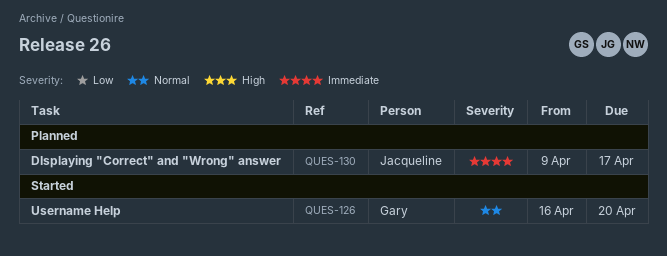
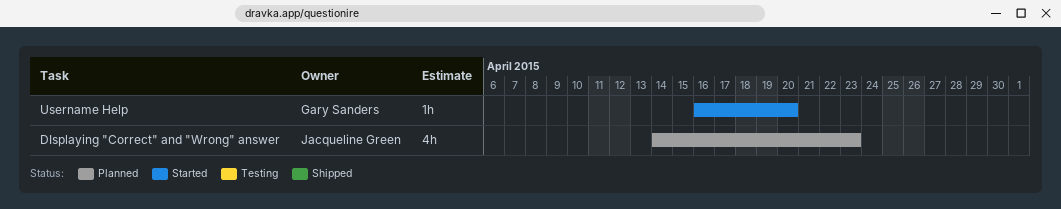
DIsplaying "Correct" and "Wrong" answer, start: Apr 9 -> Apr 14
DIsplaying "Correct" and "Wrong" answer, due: Apr 17 -> Apr 23

